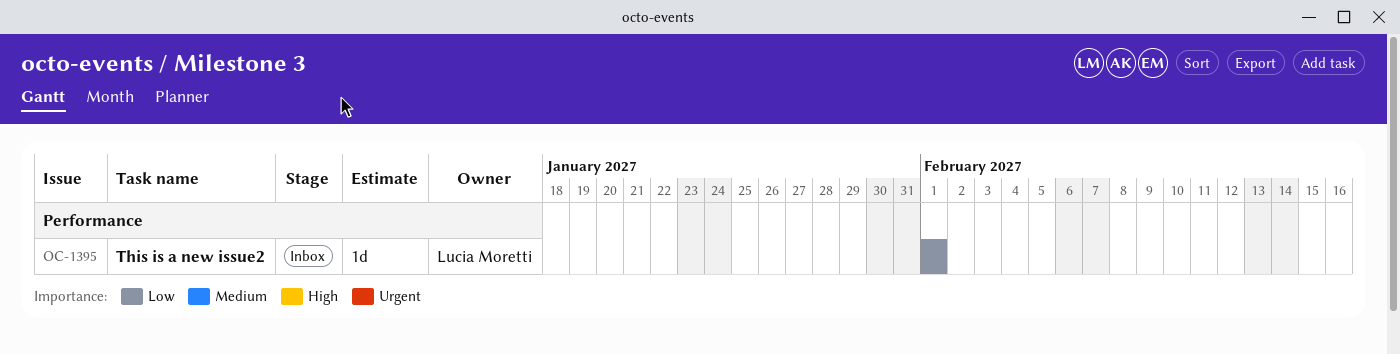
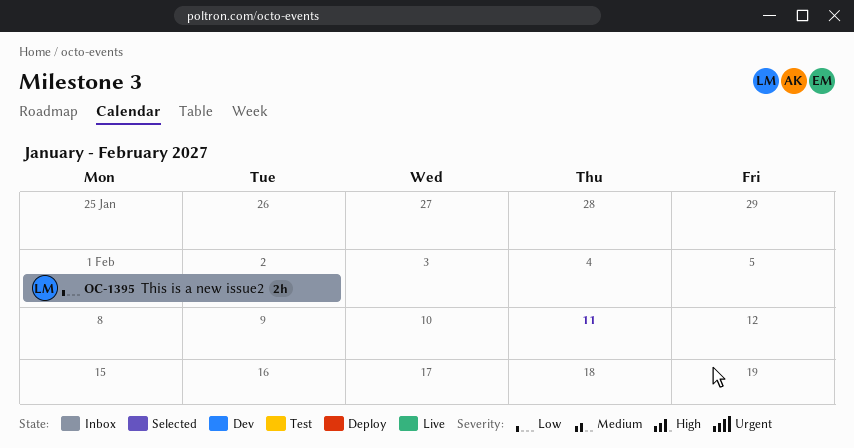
OC-1395, estimate: 1d -> 2h
OC-1395, due: Feb 1 -> Feb 2

